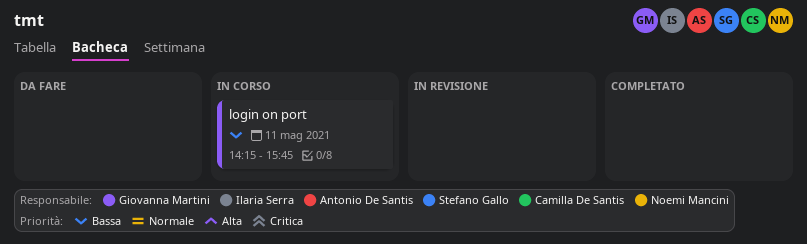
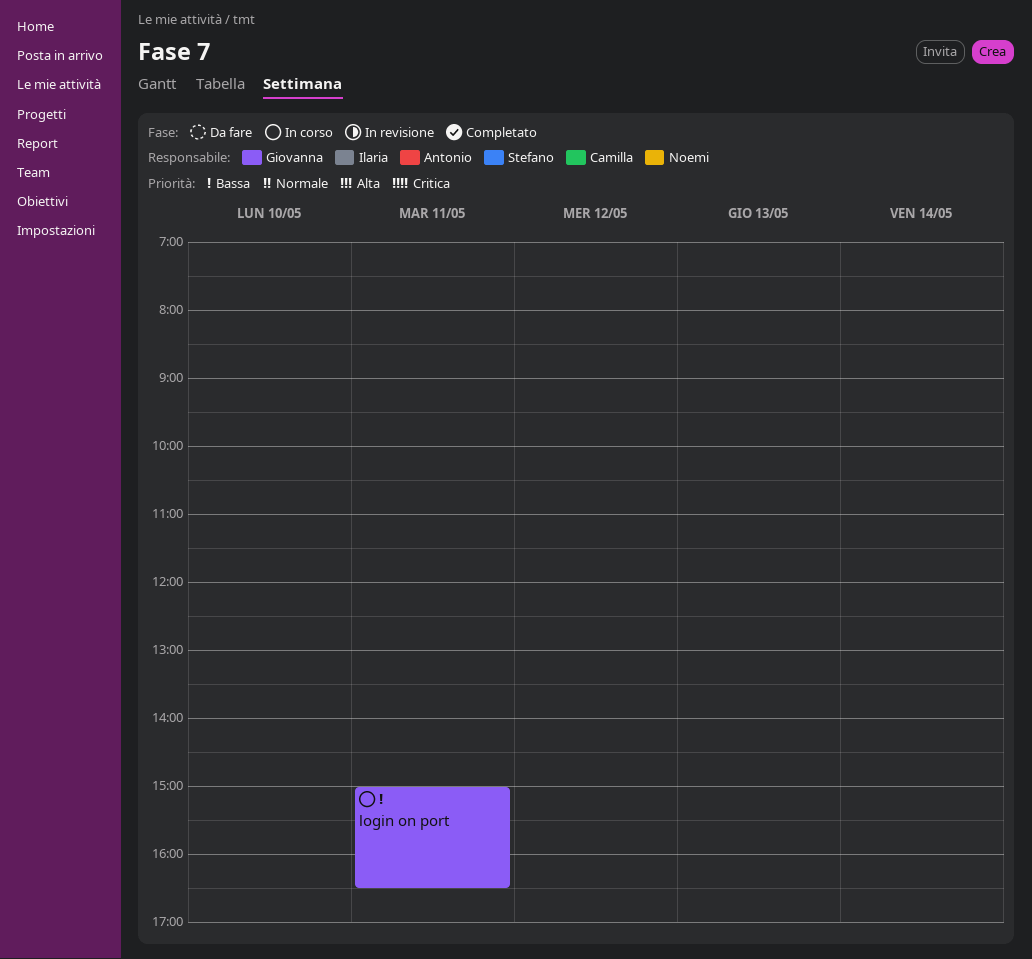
login on port, begins: 14:15 -> 15:00
login on port, ends: 15:45 -> 16:30

